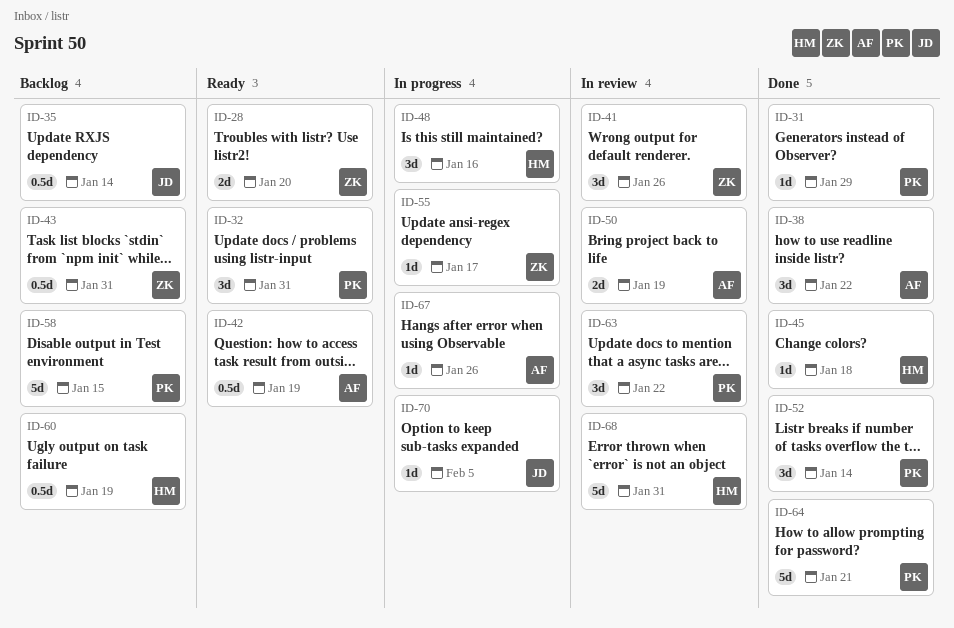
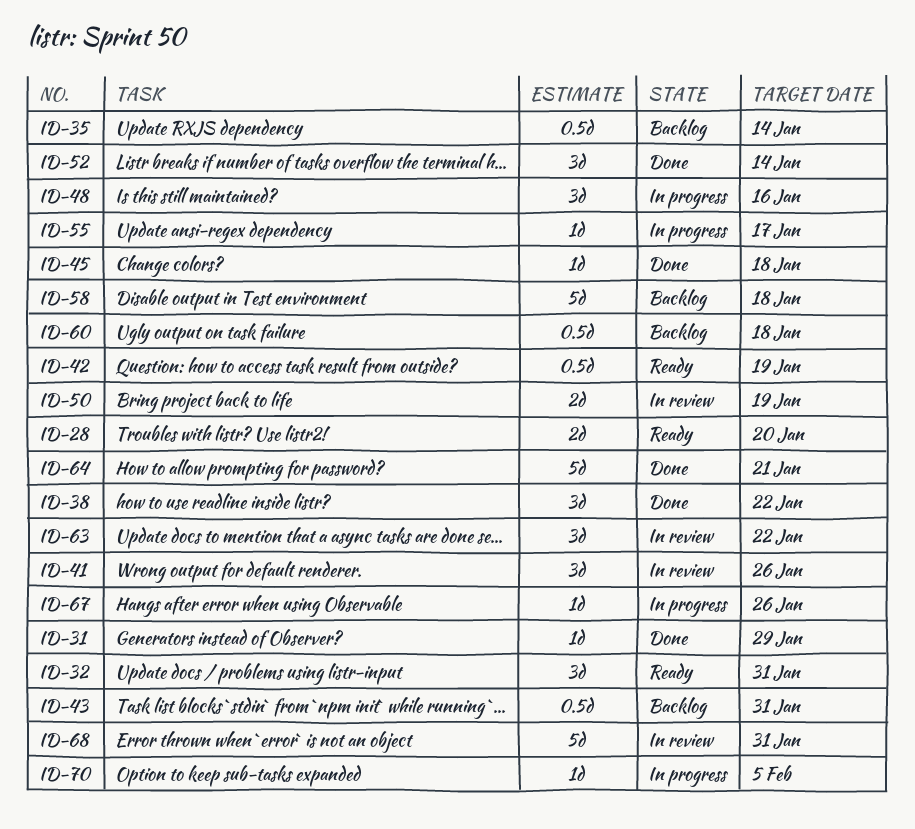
ID-58, due: Jan 15 -> Jan 18
ID-60, due: Jan 19 -> Jan 18

